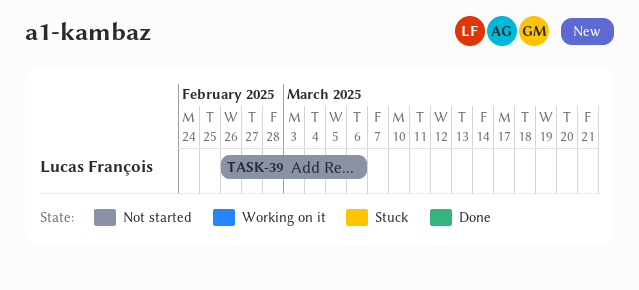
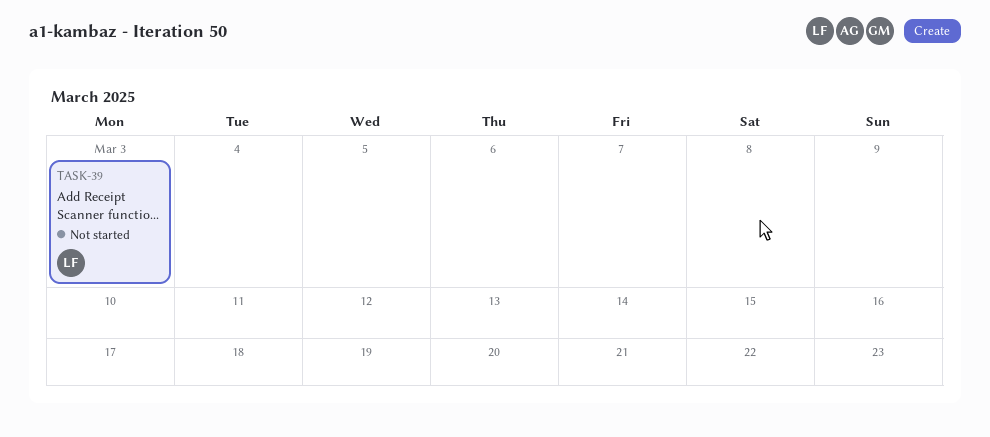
TASK-39, due: Mar 6 -> Mar 3

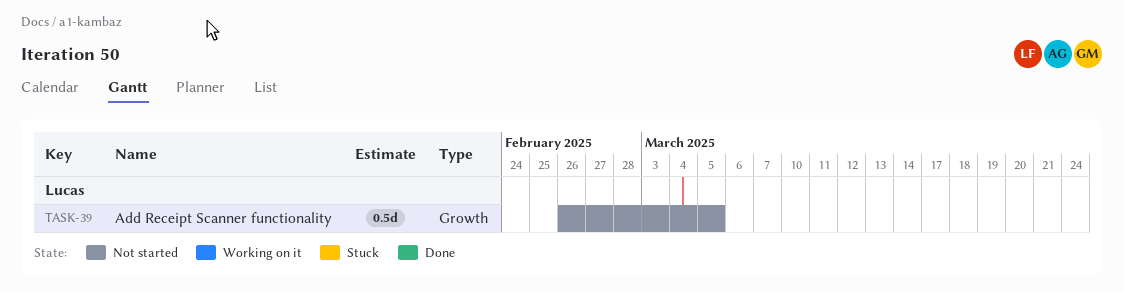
TASK-39, due: Mar 3 -> Mar 5

